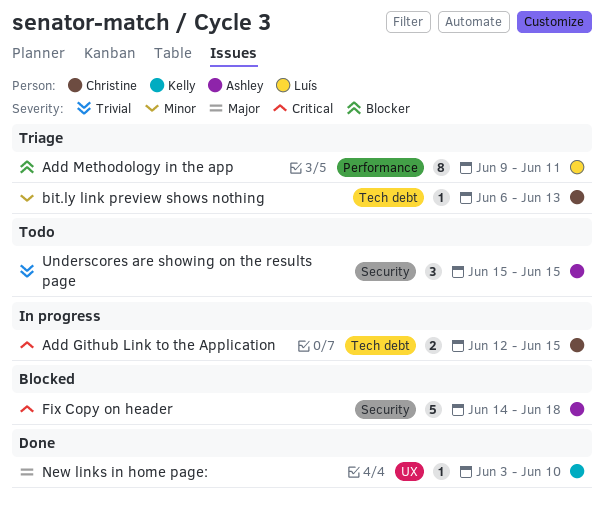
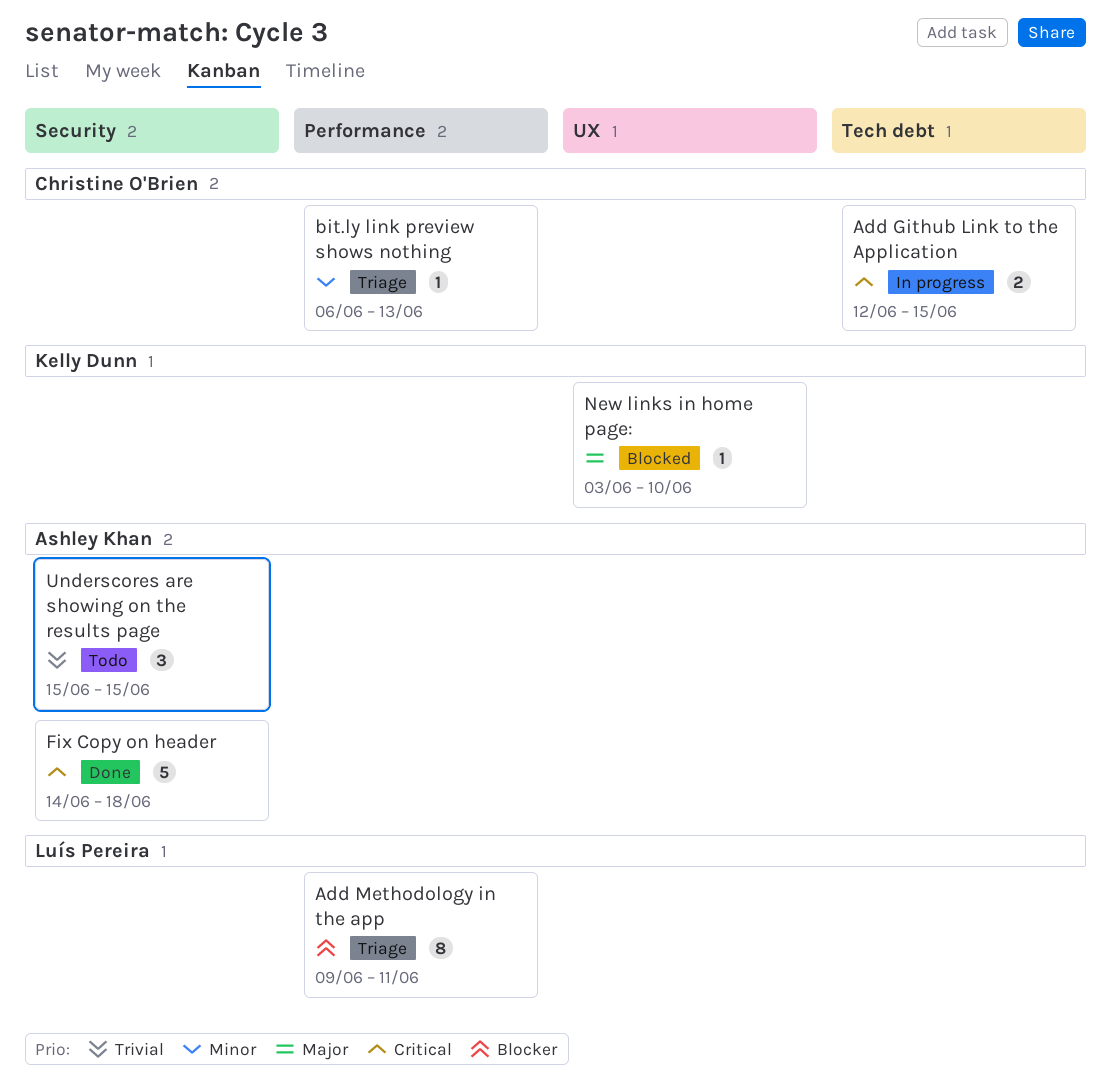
bit.ly link preview shows nothing, label: Tech debt -> Performance
Fix Copy on header, status: Blocked -> Done
New links in home page:, status: Done -> Blocked

